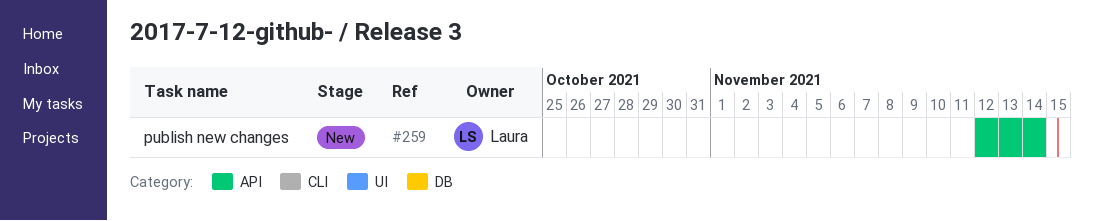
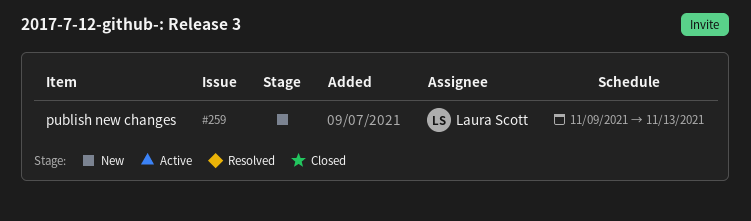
#259, start: Nov 12 -> Nov 9
#259, due: Nov 14 -> Nov 13

